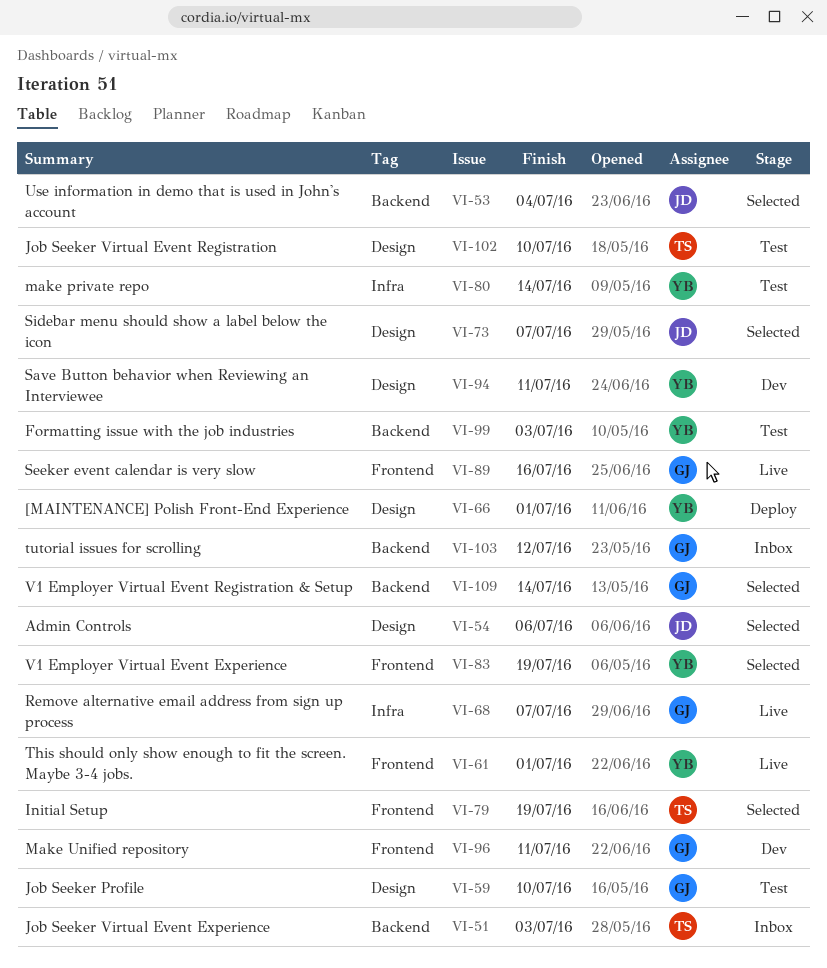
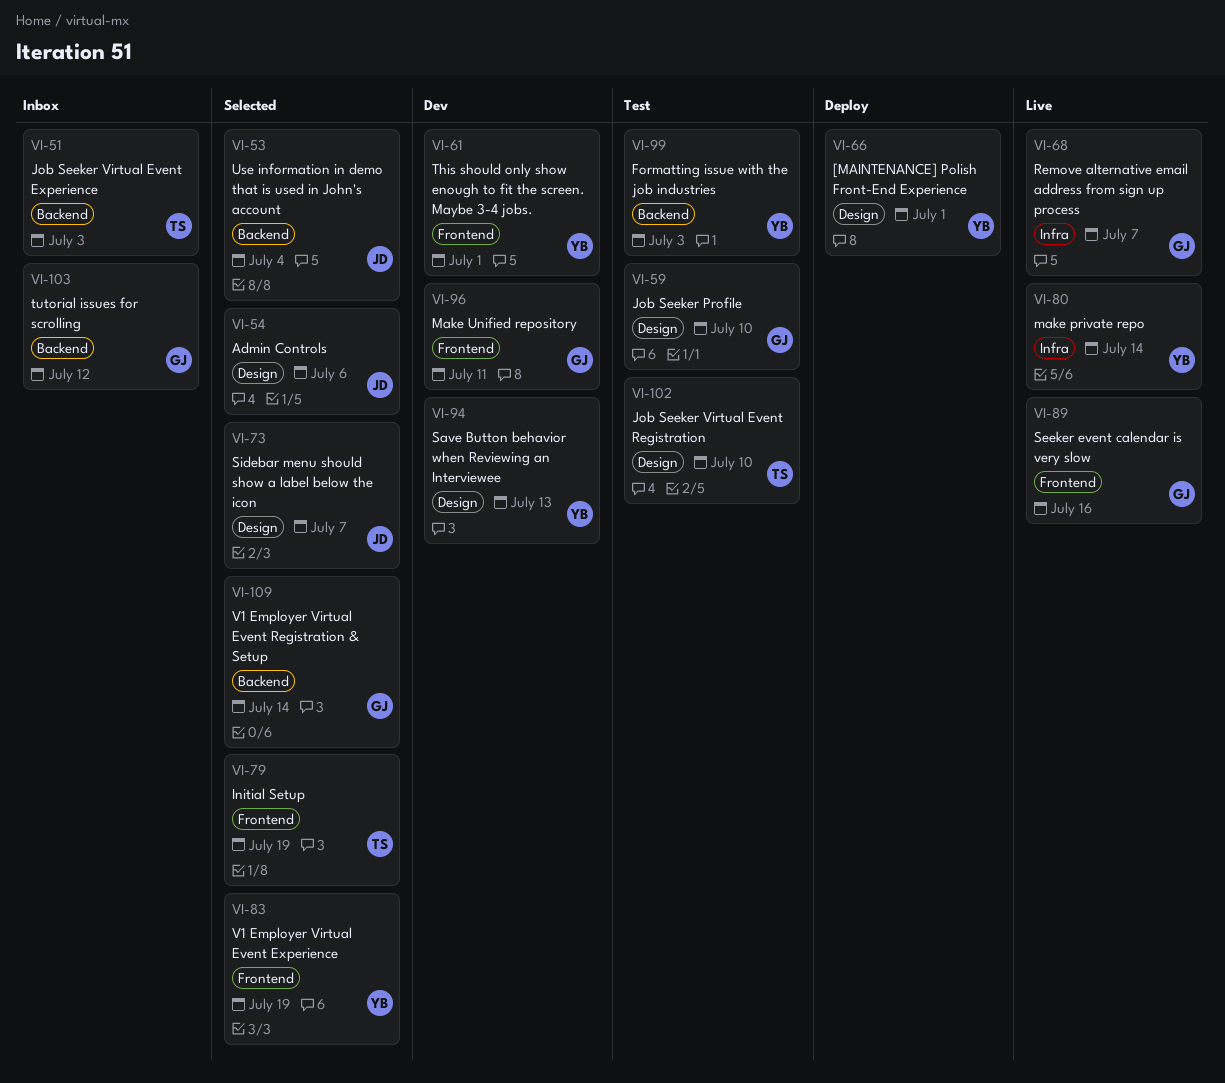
VI-61, status: Live -> Dev
VI-80, status: Test -> Live
VI-94, due: Jul 11 -> Jul 13

